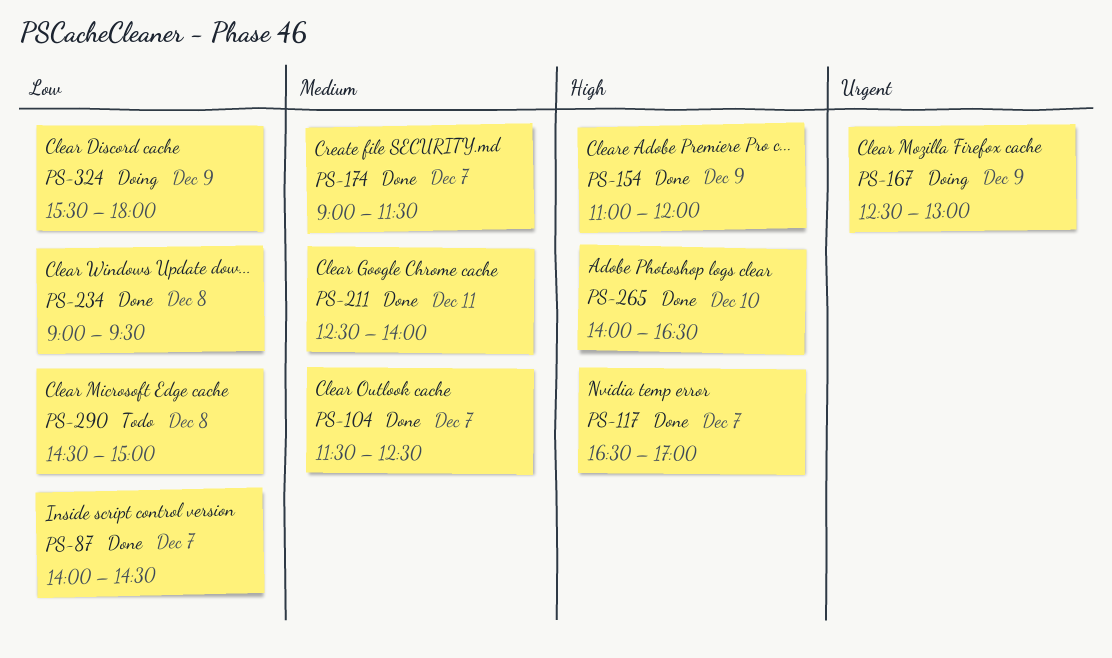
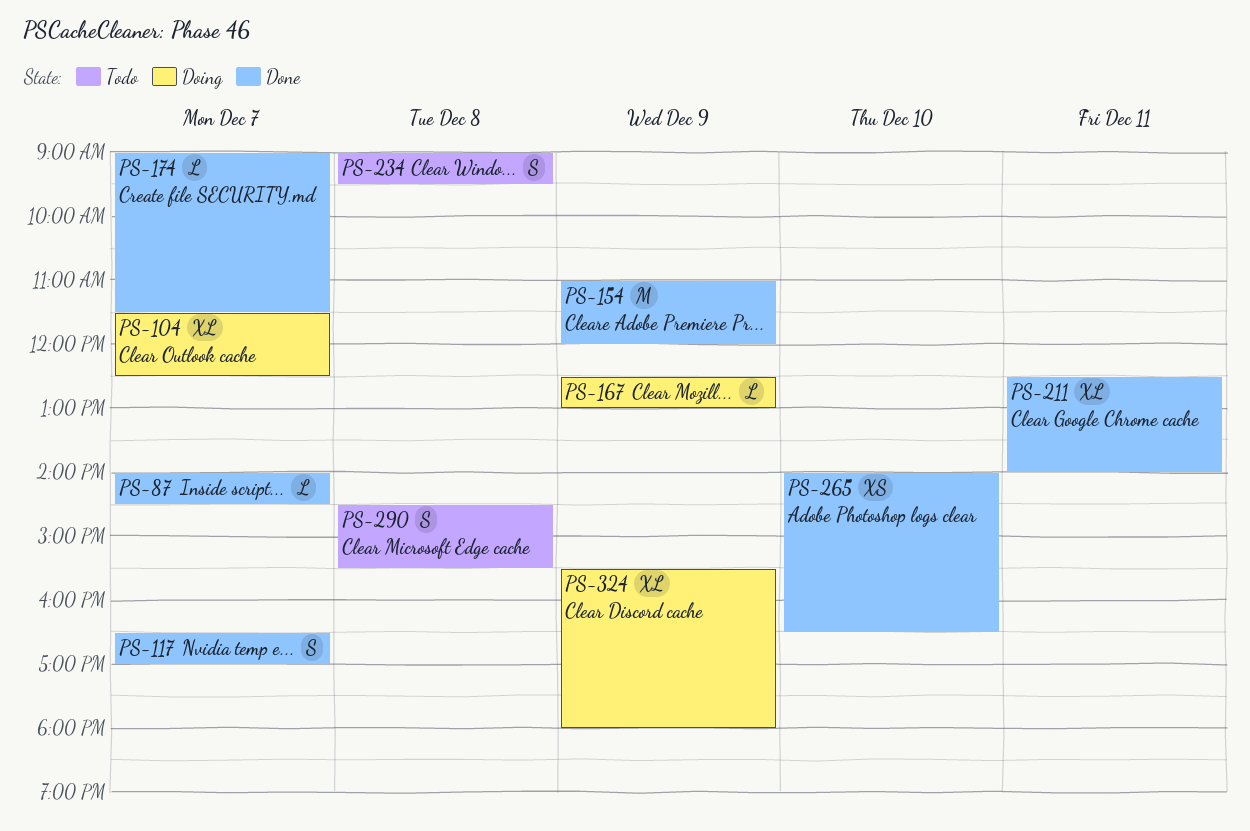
PS-104, status: Done -> Doing
PS-234, status: Done -> Todo
PS-290, ends: 15:00 -> 15:30

